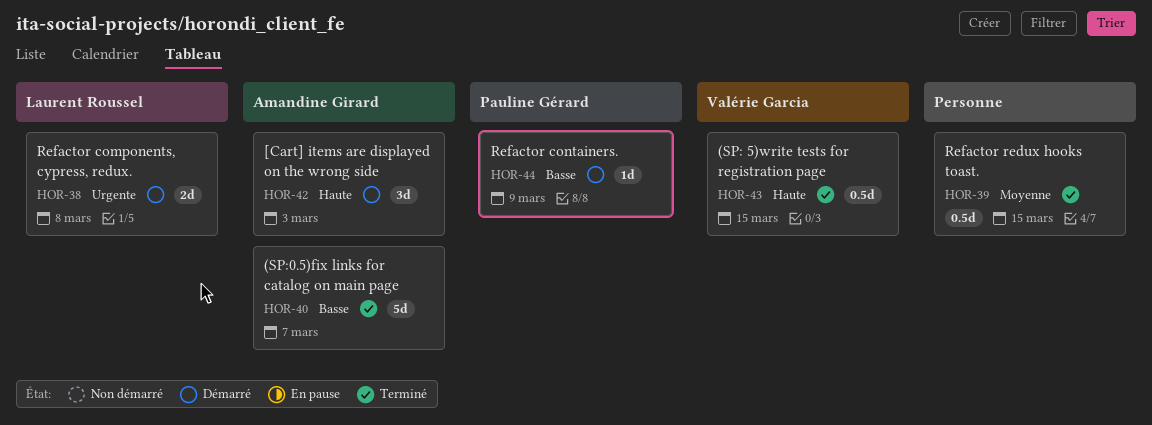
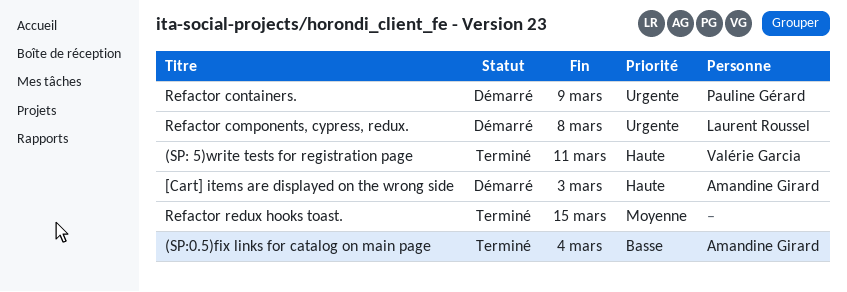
(SP: 5)write tests for registration page, due: Mar 15 -> Mar 11
(SP:0.5)fix links for catalog on main page, due: Mar 7 -> Mar 4
Refactor containers., priority: Basse -> Urgente

